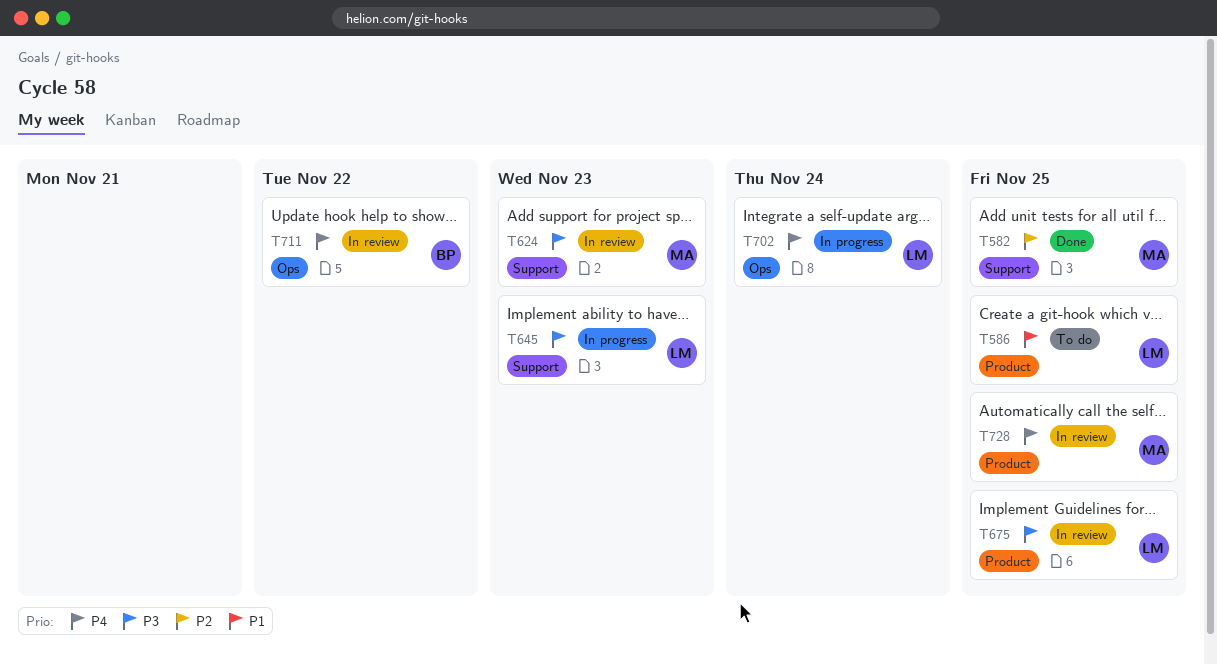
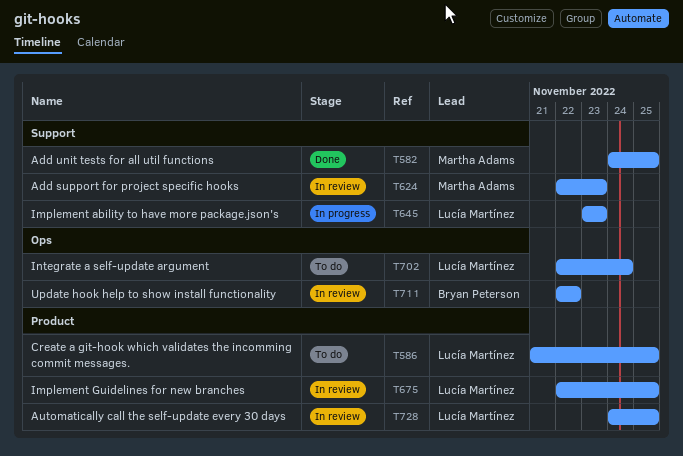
T702, status: In progress -> To do
T728, owner: Martha Adams -> Lucía Martínez

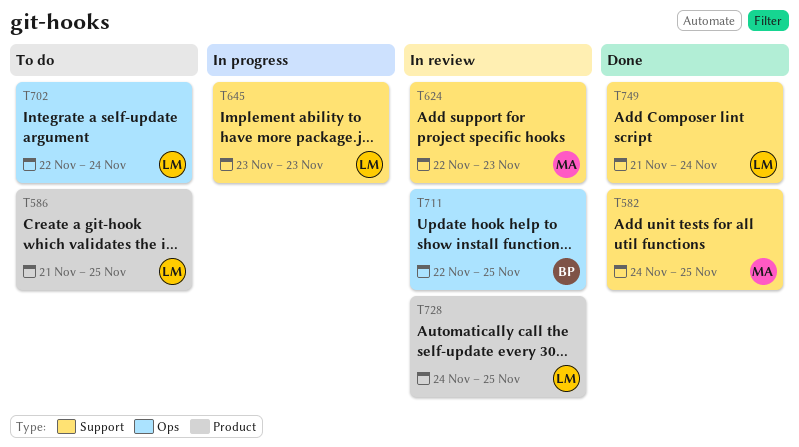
T675: present -> none
T711, due: Nov 22 -> Nov 25
T749: none -> present

